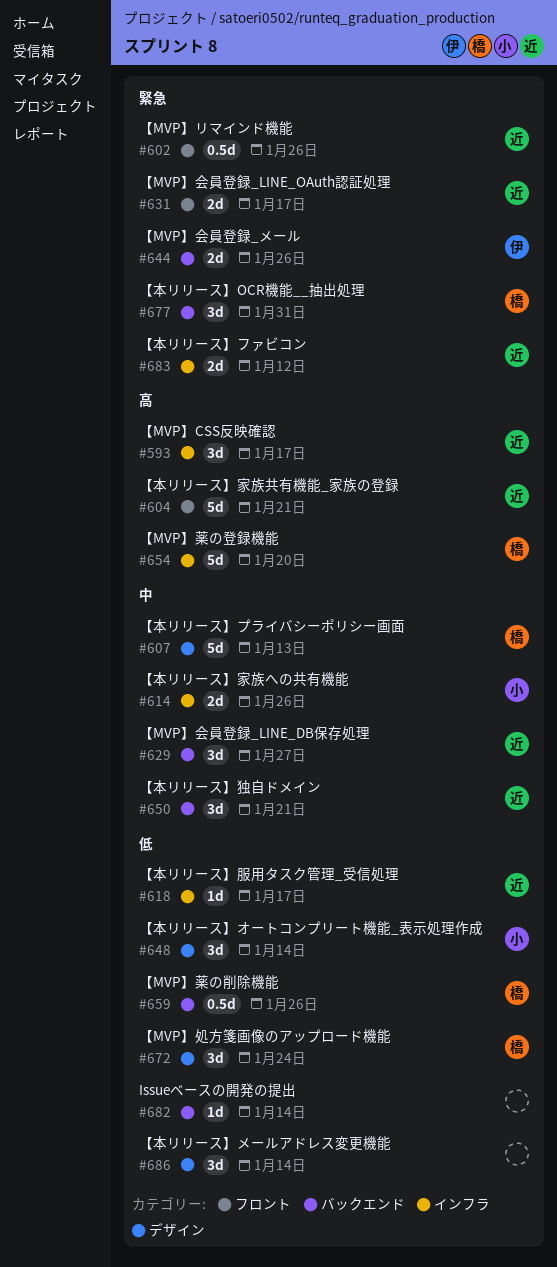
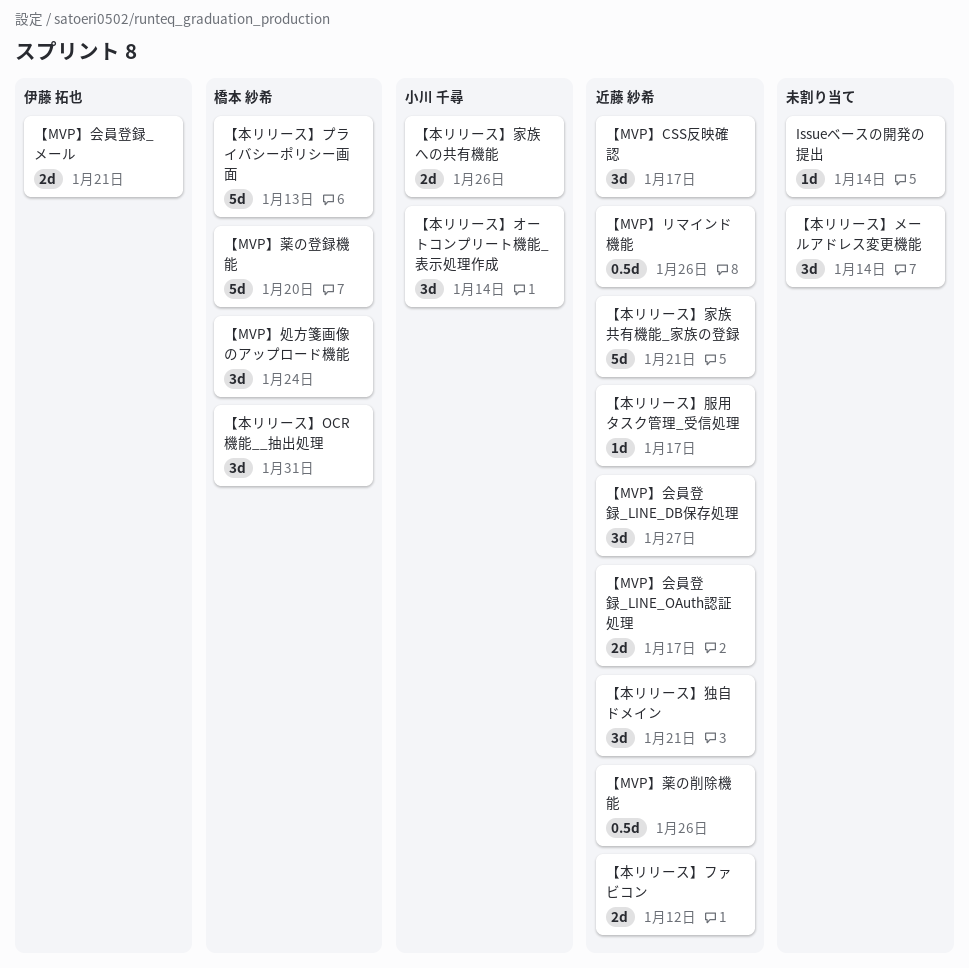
【MVP】会員登録_メール, due: Jan 26 -> Jan 21
【MVP】薬の削除機能, owner: 橋本 紗希 -> 近藤 紗希

